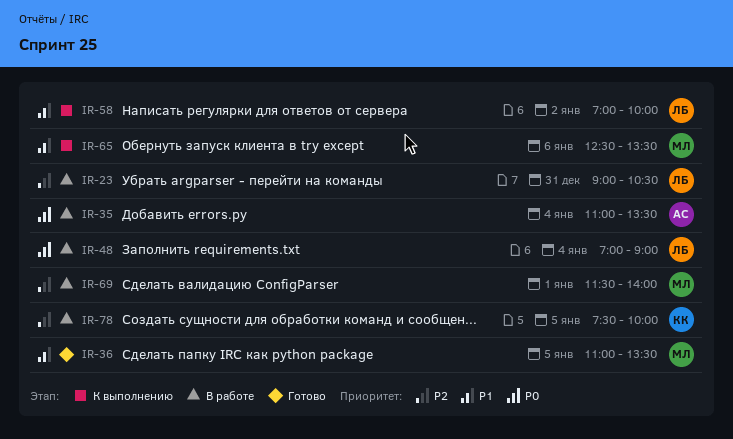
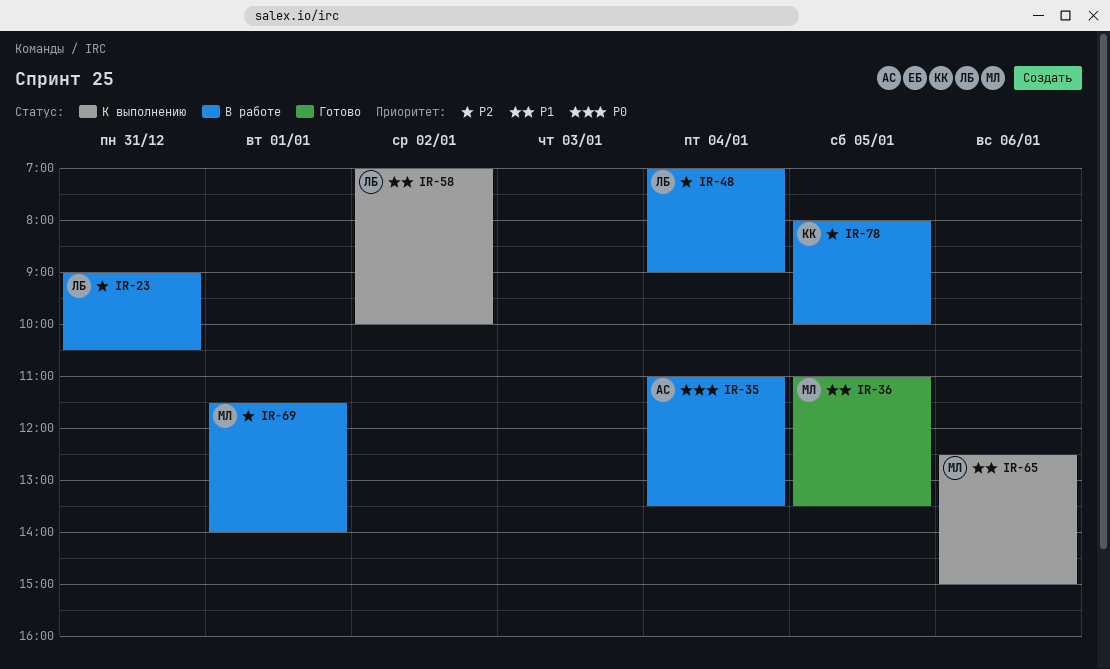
IR-48, priority: P0 -> P2
IR-65, ends: 13:30 -> 15:00
IR-78, begins: 07:30 -> 08:00

